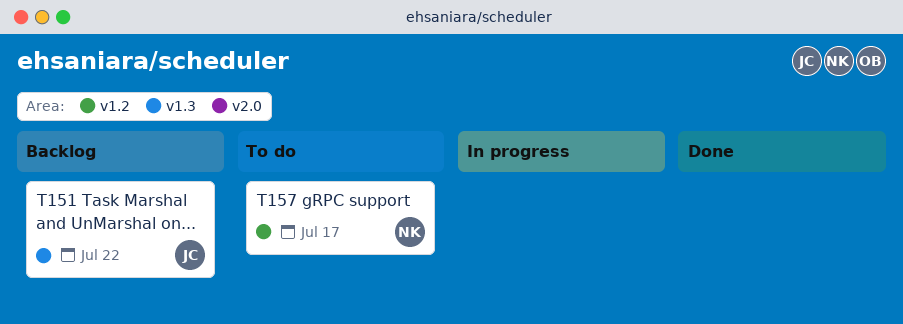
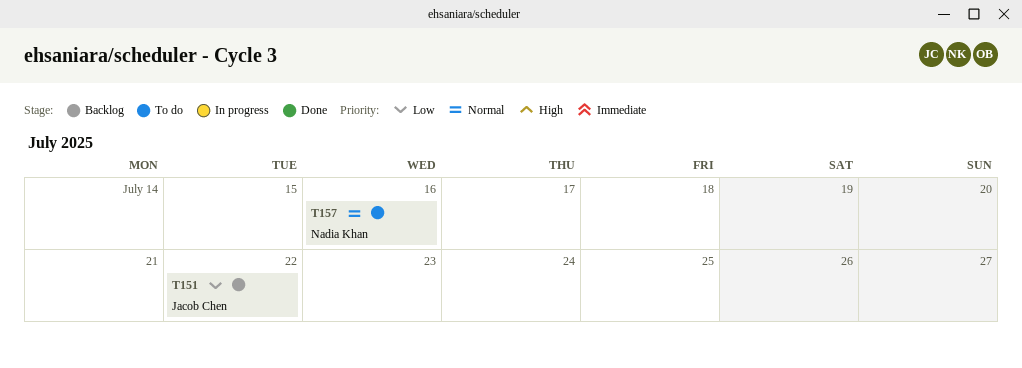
T157, due: Jul 17 -> Jul 16

